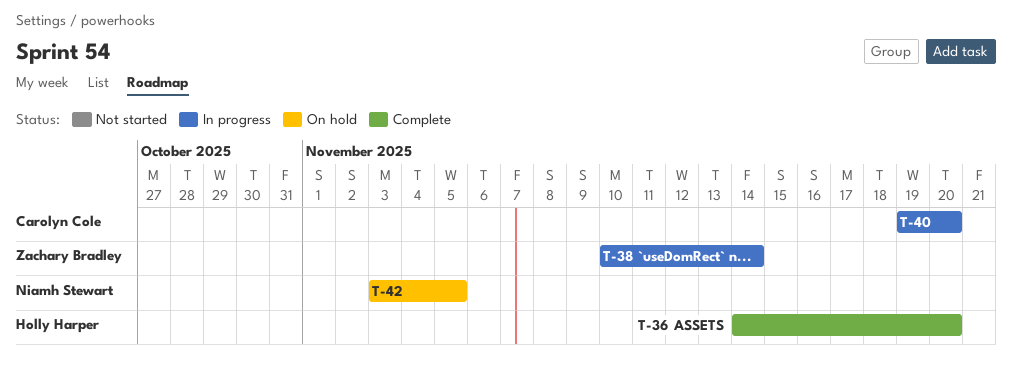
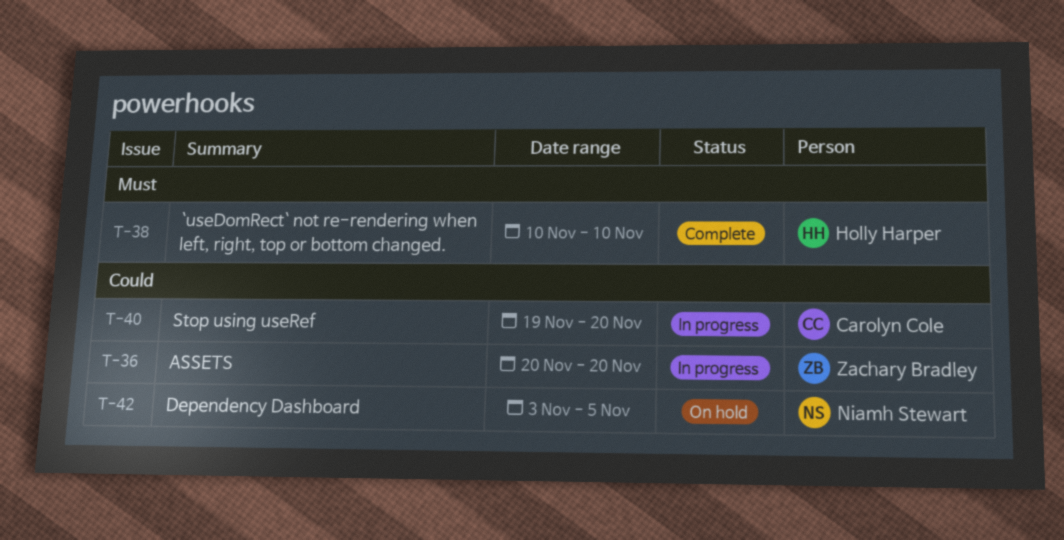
T-36, status: Complete -> In progress
T-36, owner: Holly Harper -> Zachary Bradley
T-36, start: Nov 14 -> Nov 20
T-38, status: In progress -> Complete
T-38, owner: Zachary Bradley -> Holly Harper
T-38, due: Nov 14 -> Nov 10

